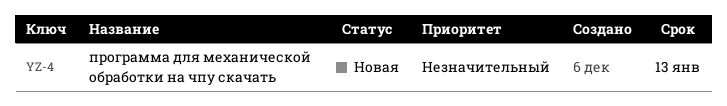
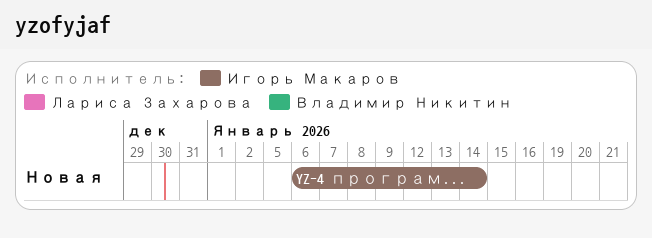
YZ-4, due: Jan 13 -> Jan 14

